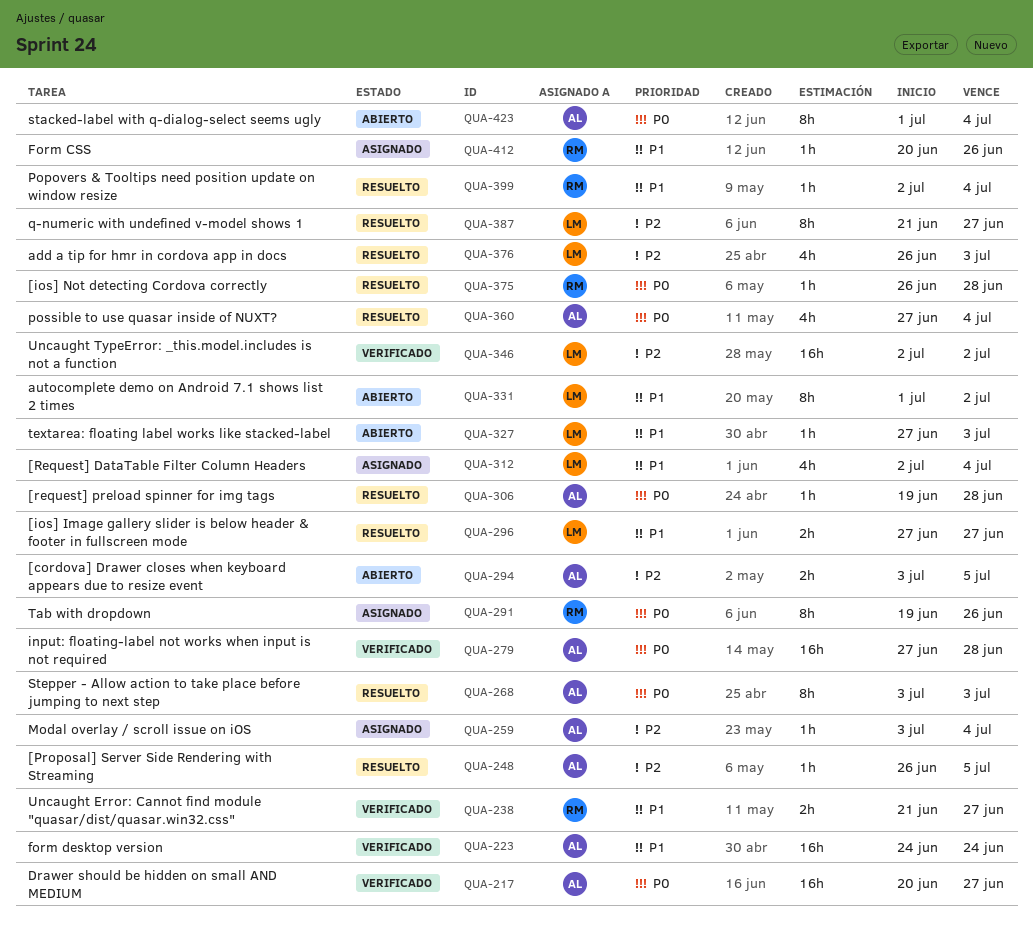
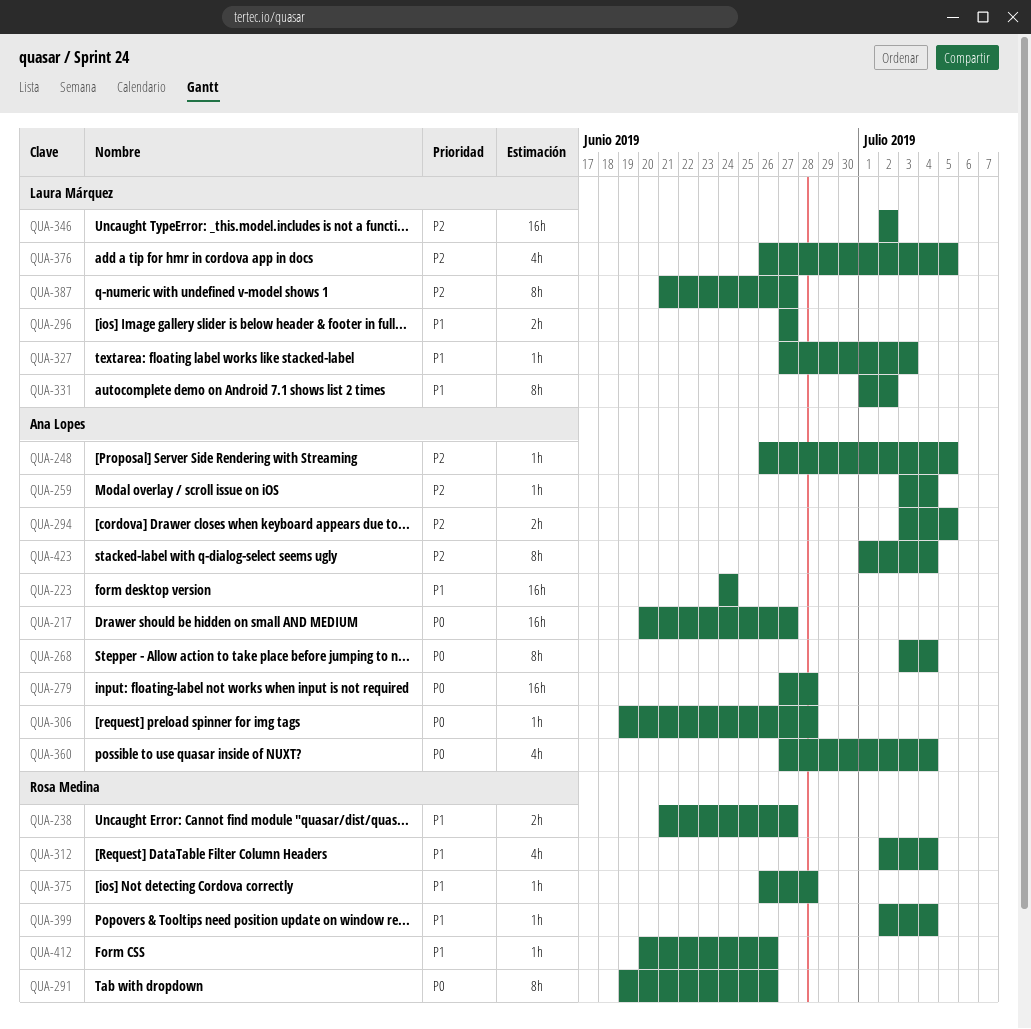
QUA-268, due: Jul 3 -> Jul 4
QUA-312, owner: Laura Márquez -> Rosa Medina
QUA-375, priority: P0 -> P1
QUA-376, due: Jul 3 -> Jul 5
QUA-423, priority: P0 -> P2

